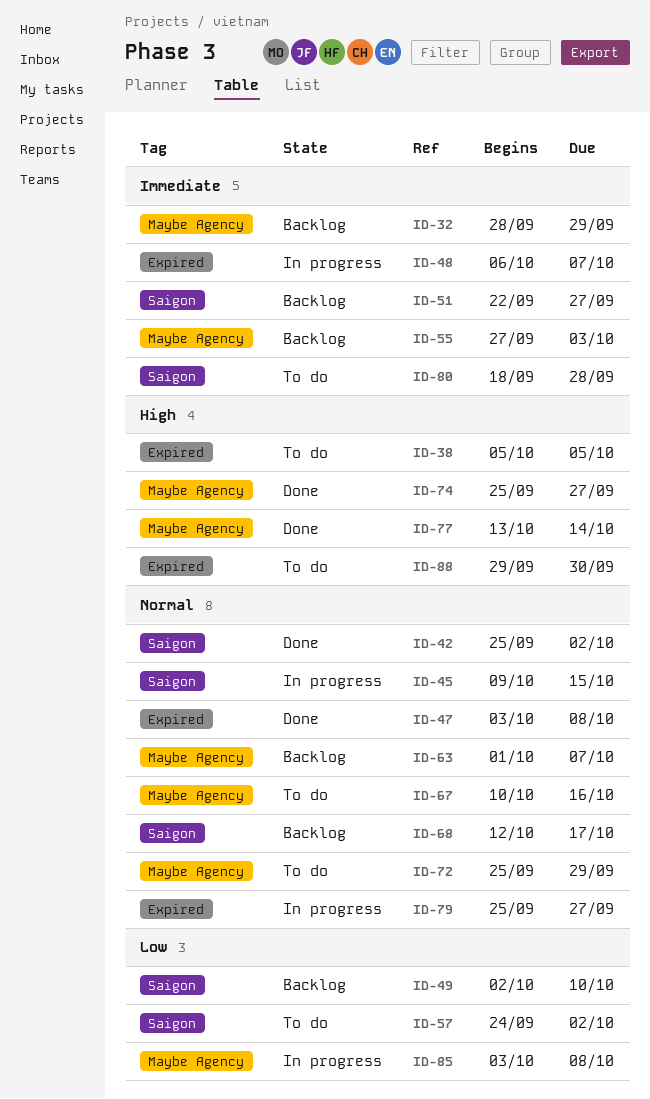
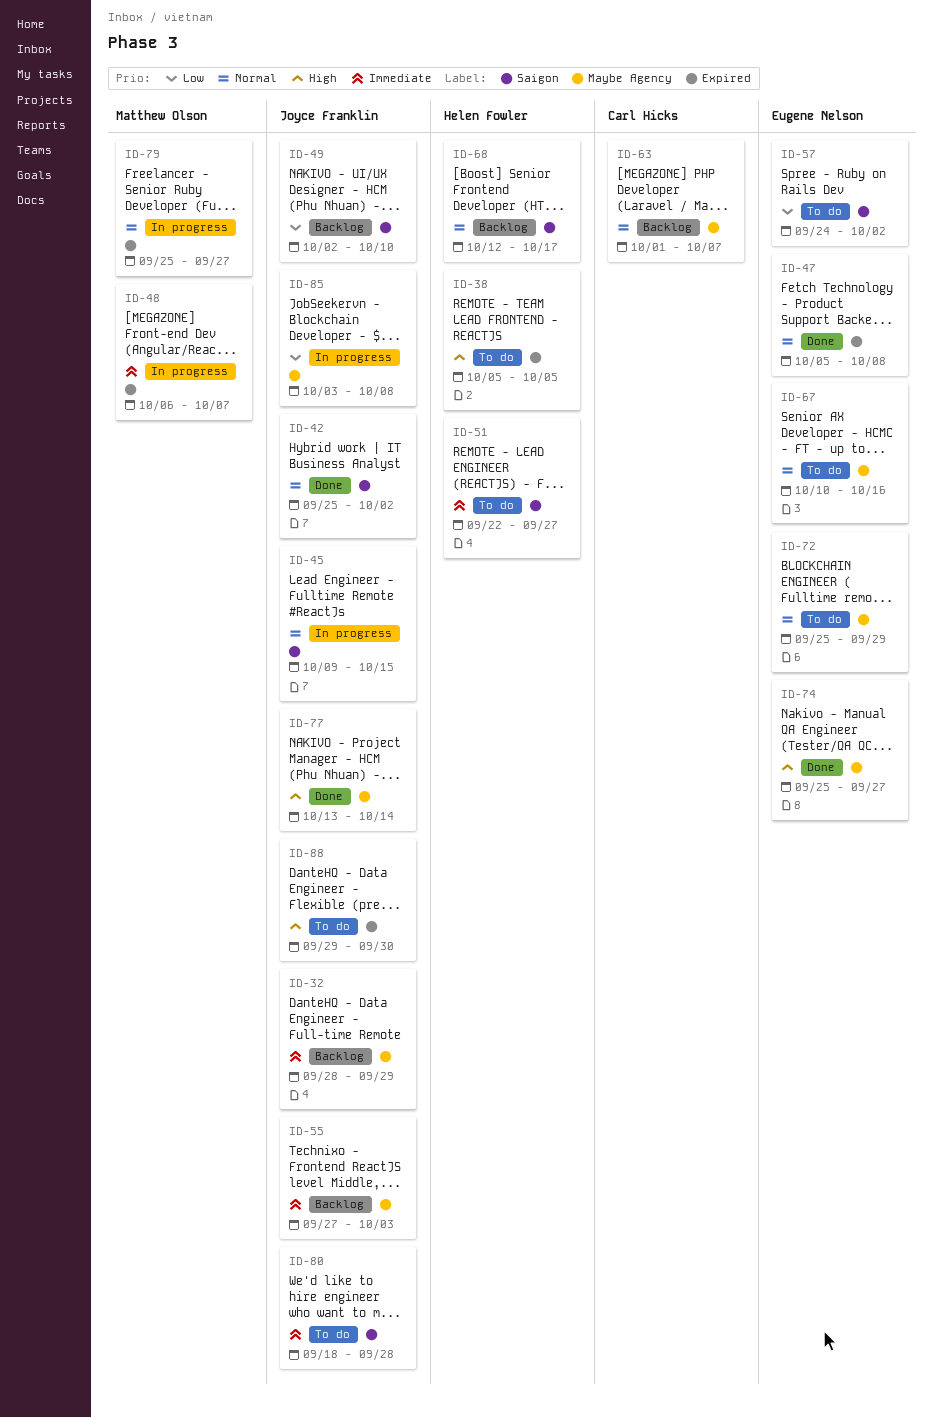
ID-47, start: Oct 3 -> Oct 5
ID-51, status: Backlog -> To do

